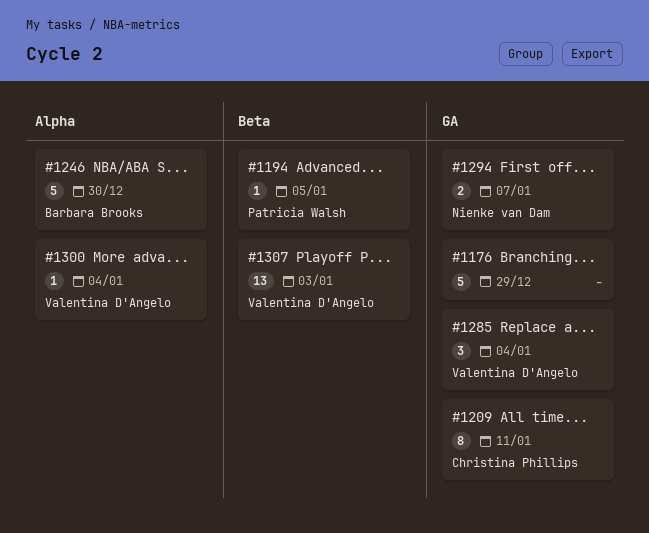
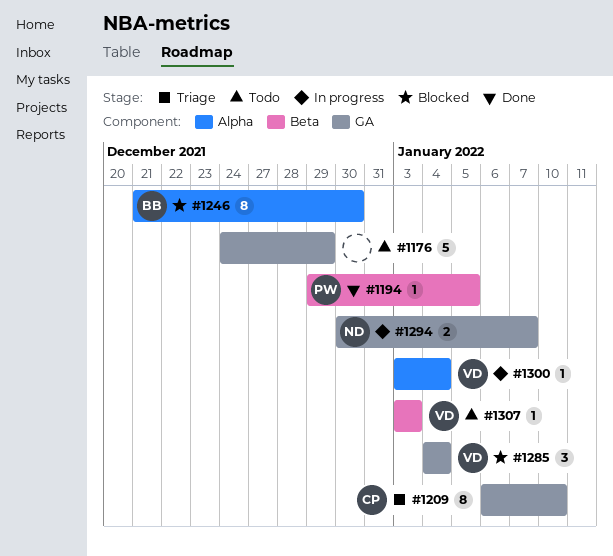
#1209, due: Jan 11 -> Jan 10
#1246, estimate: 5 -> 8
#1307, estimate: 13 -> 1

